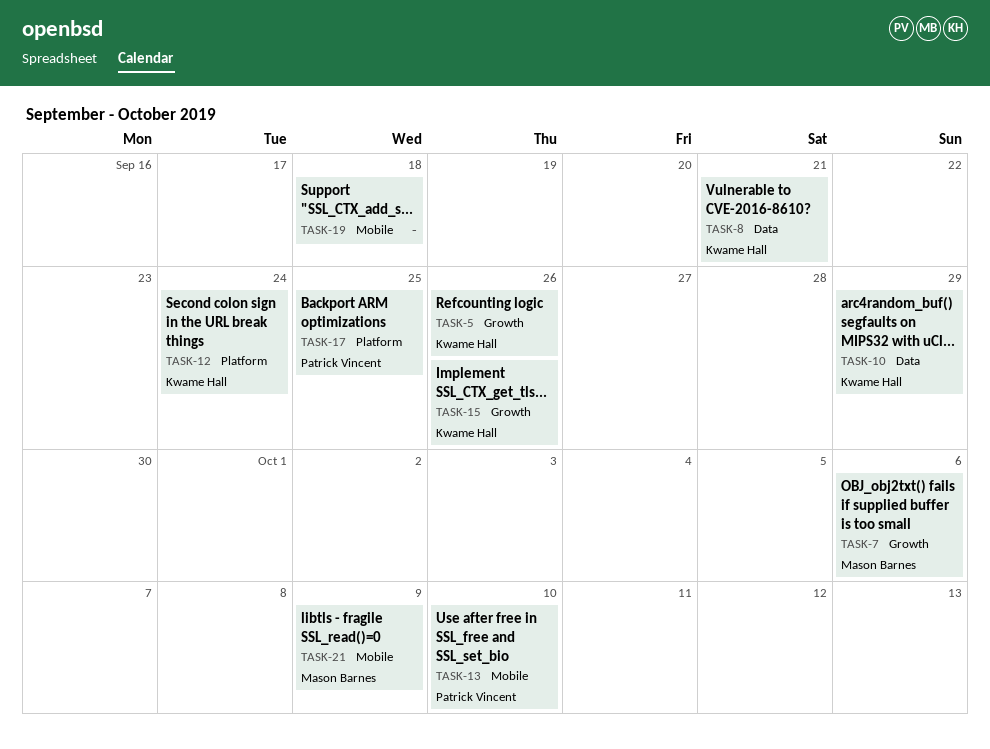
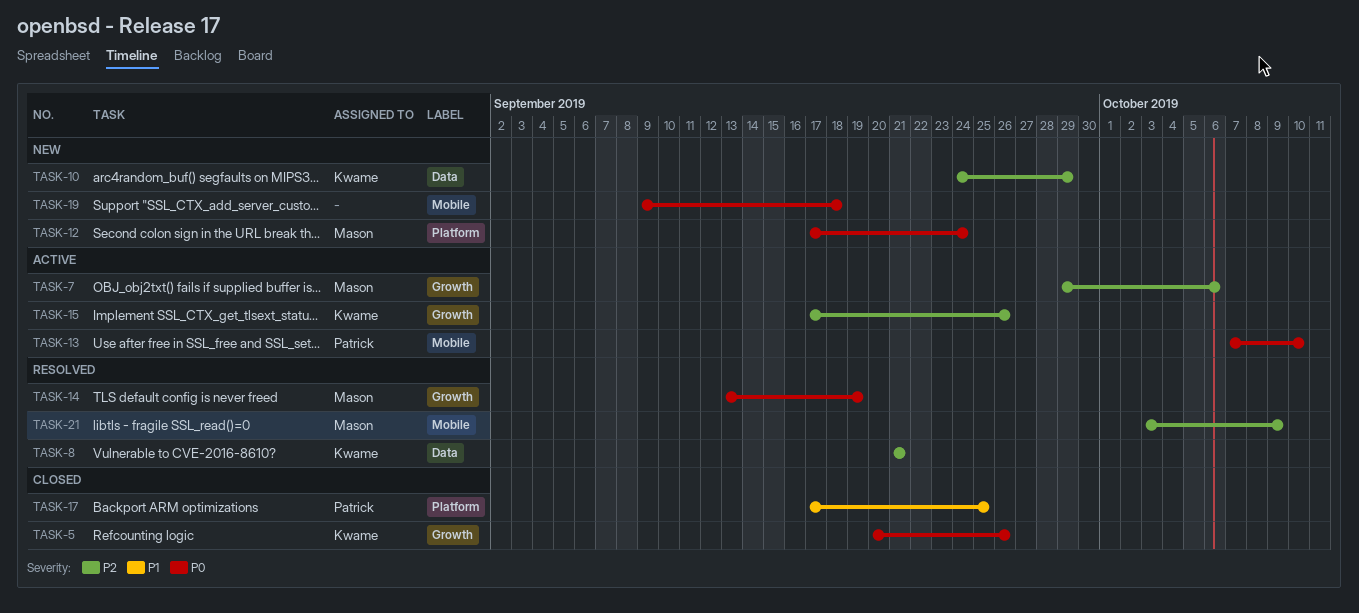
TASK-12, owner: Kwame Hall -> Mason Barnes
TASK-14: none -> present

